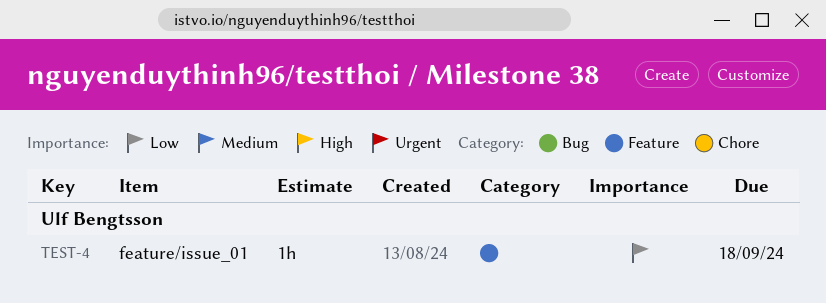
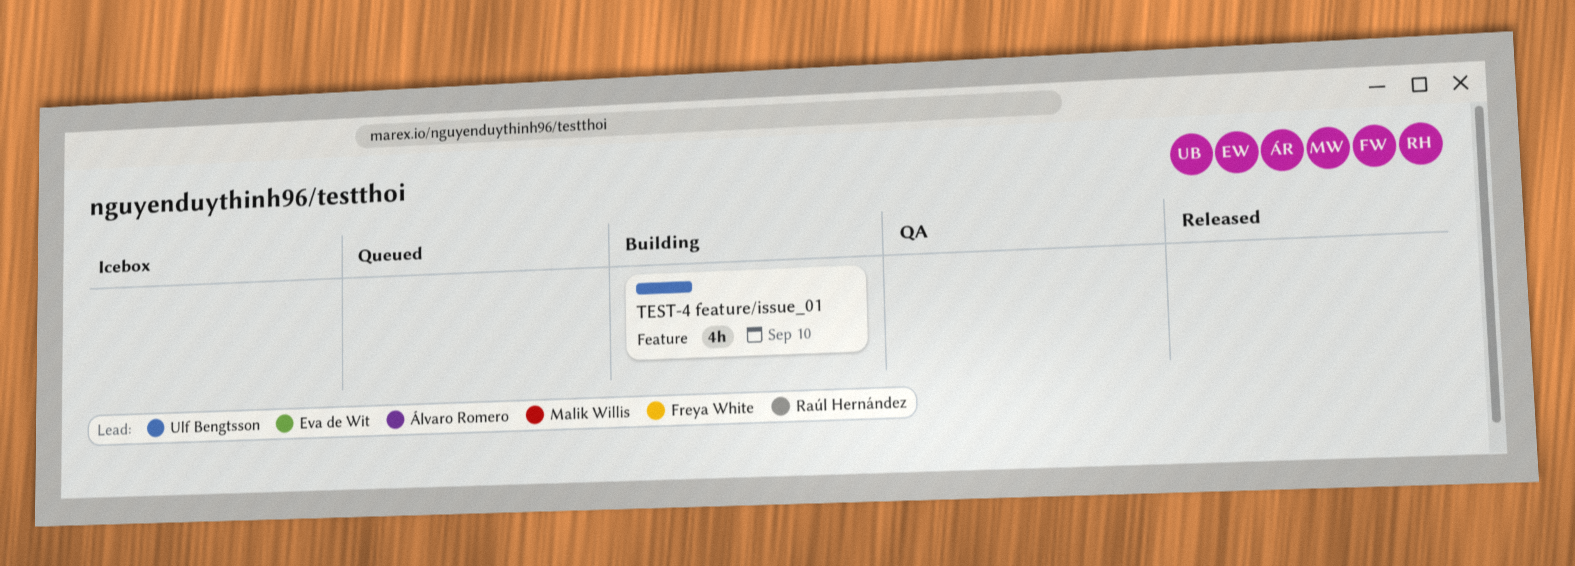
TEST-4, estimate: 1h -> 4h
TEST-4, due: Sep 18 -> Sep 10

